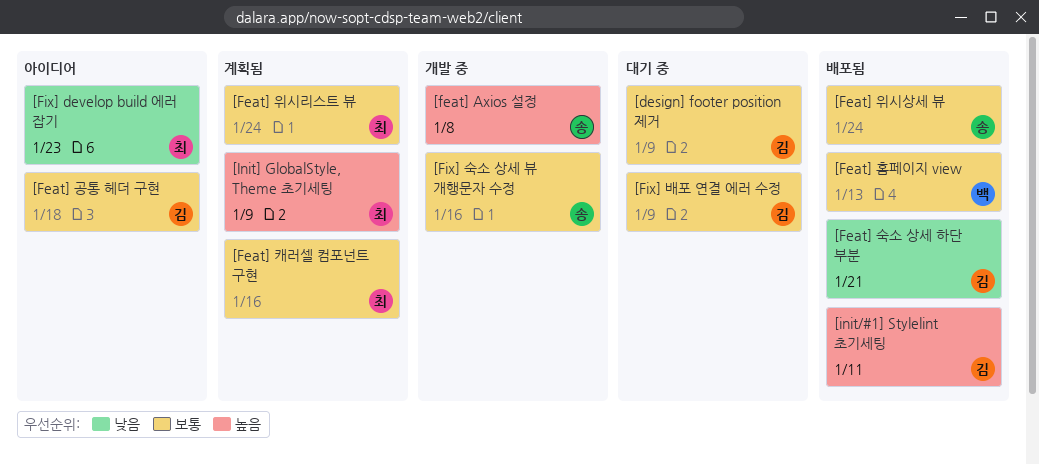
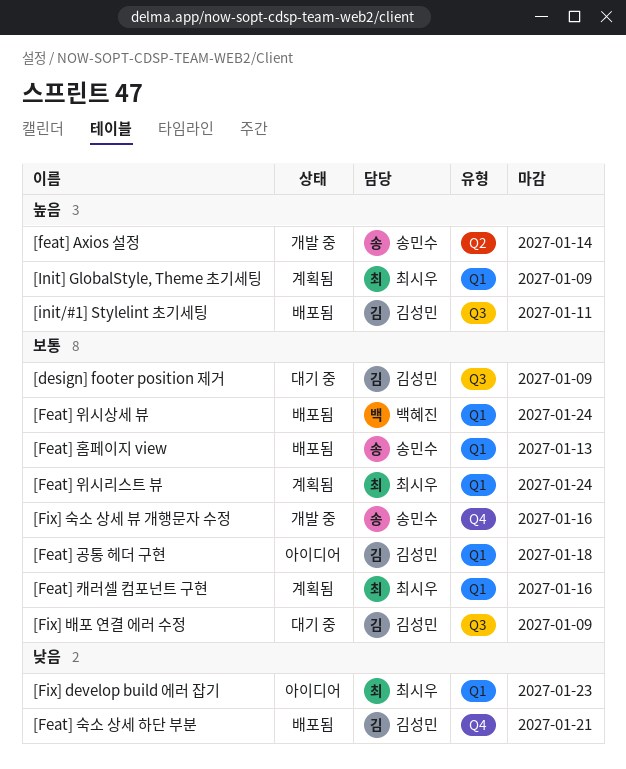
[feat] Axios 설정, due: Jan 8 -> Jan 14
[Feat] 위시상세 뷰, owner: 송민수 -> 백혜진
[Feat] 홈페이지 view, owner: 백혜진 -> 송민수

